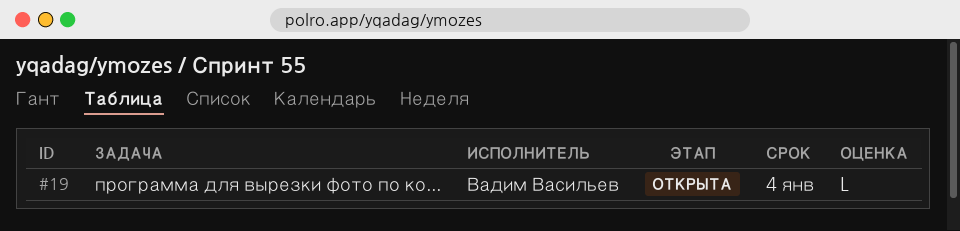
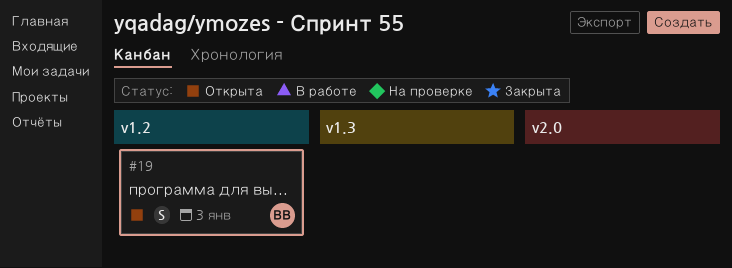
#19, estimate: L -> S
#19, due: Jan 4 -> Jan 3

